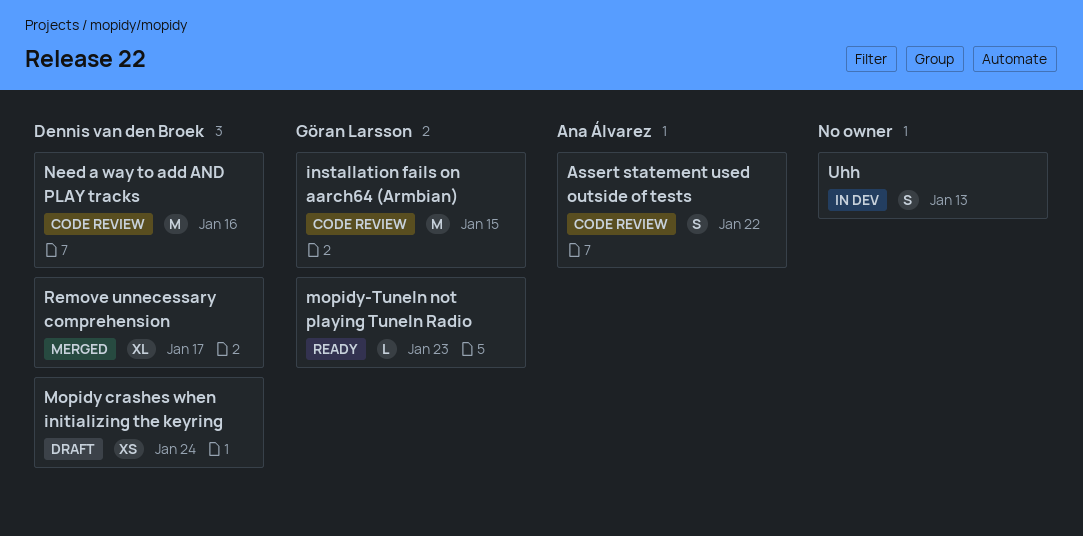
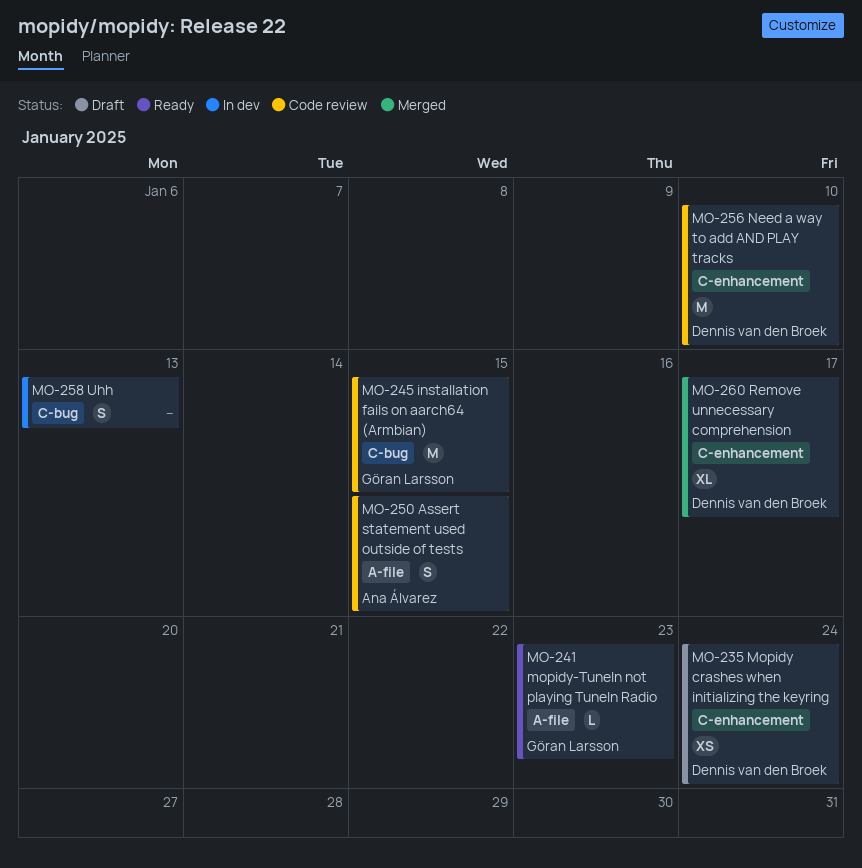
Assert statement used outside of tests, due: Jan 22 -> Jan 15
Need a way to add AND PLAY tracks, due: Jan 16 -> Jan 10

